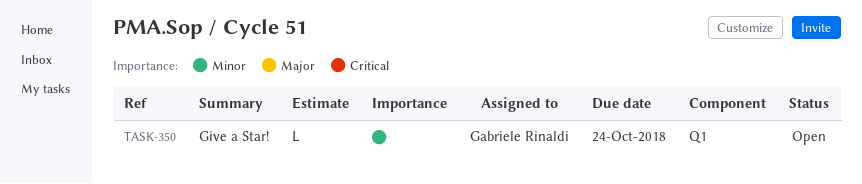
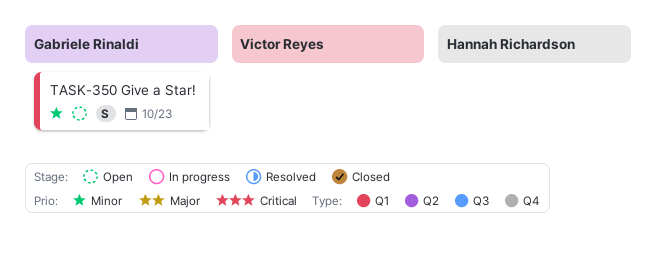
TASK-350, estimate: L -> S
TASK-350, due: Oct 24 -> Oct 23

